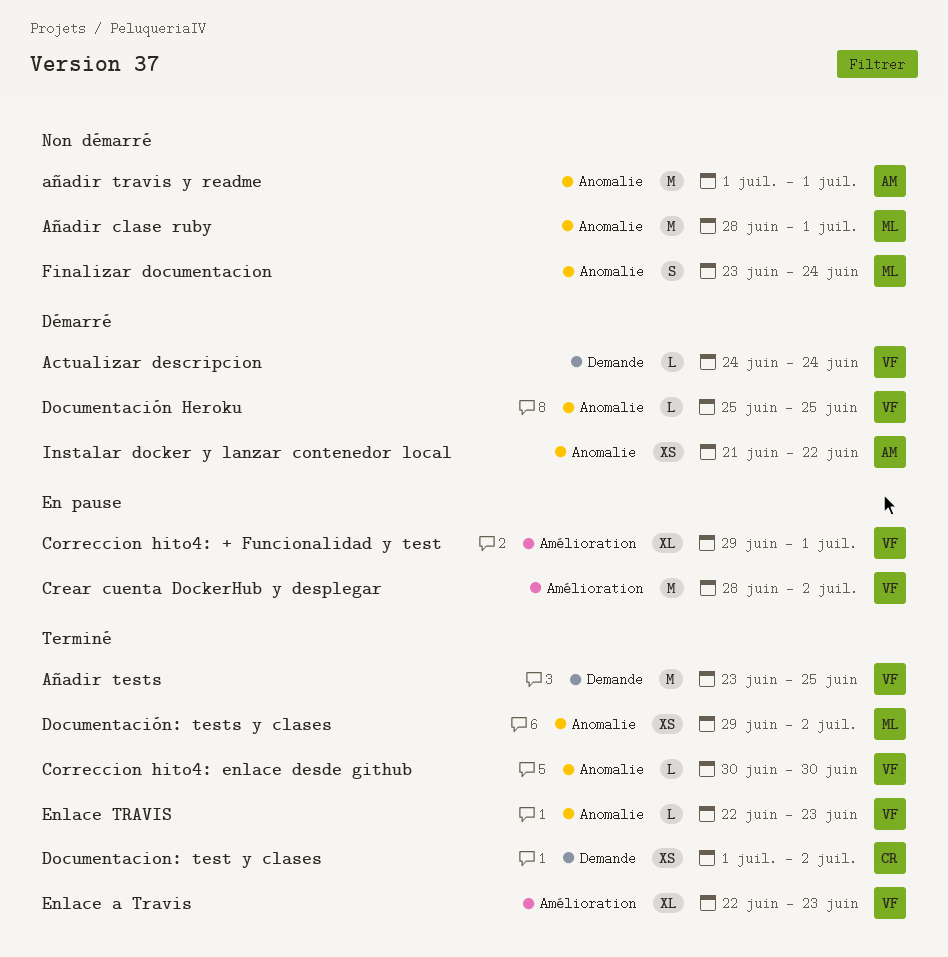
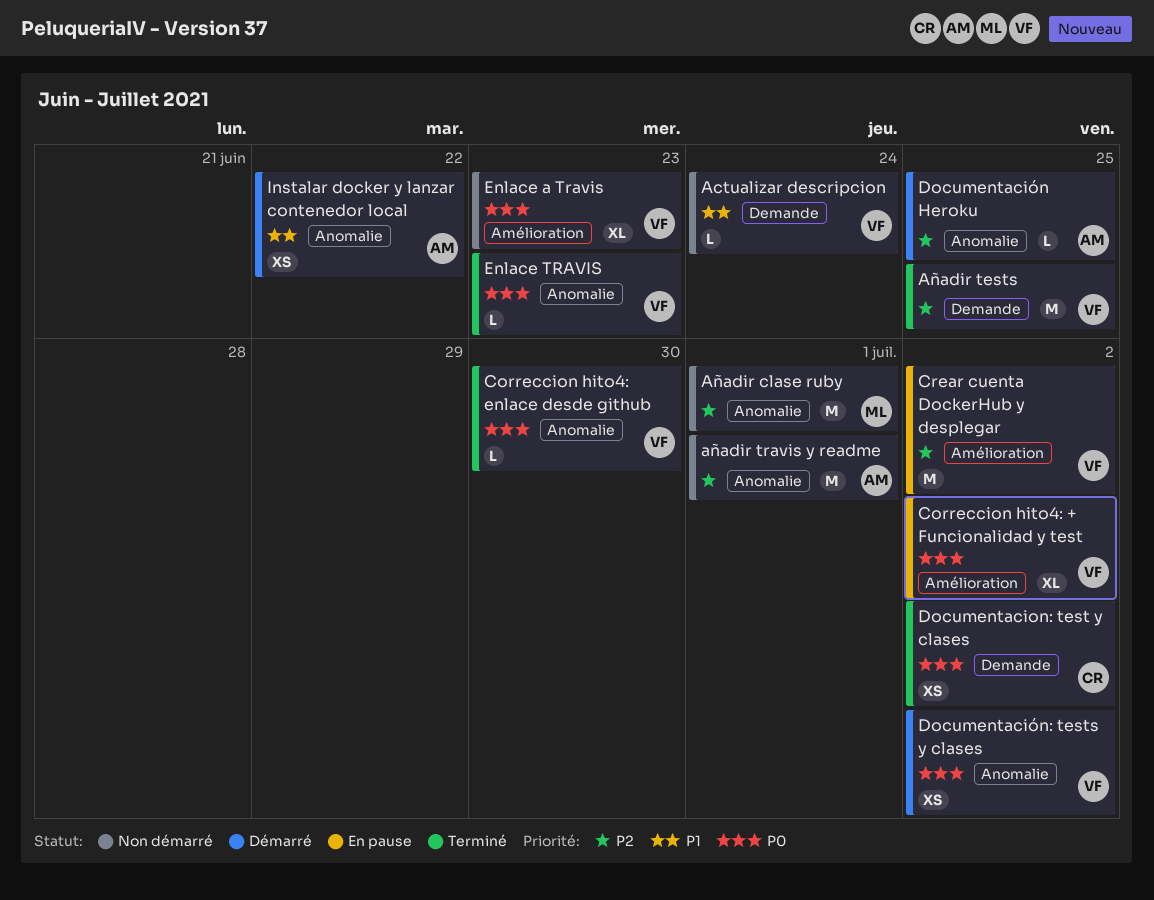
Actualizar descripcion, status: Démarré -> Non démarré
Correccion hito4: + Funcionalidad y test, due: Jul 1 -> Jul 2
Documentación Heroku, owner: VF -> AM
Documentación: tests y clases, status: Terminé -> Démarré
Documentación: tests y clases, owner: ML -> VF
Enlace a Travis, status: Terminé -> Non démarré
Finalizar documentacion: present -> none

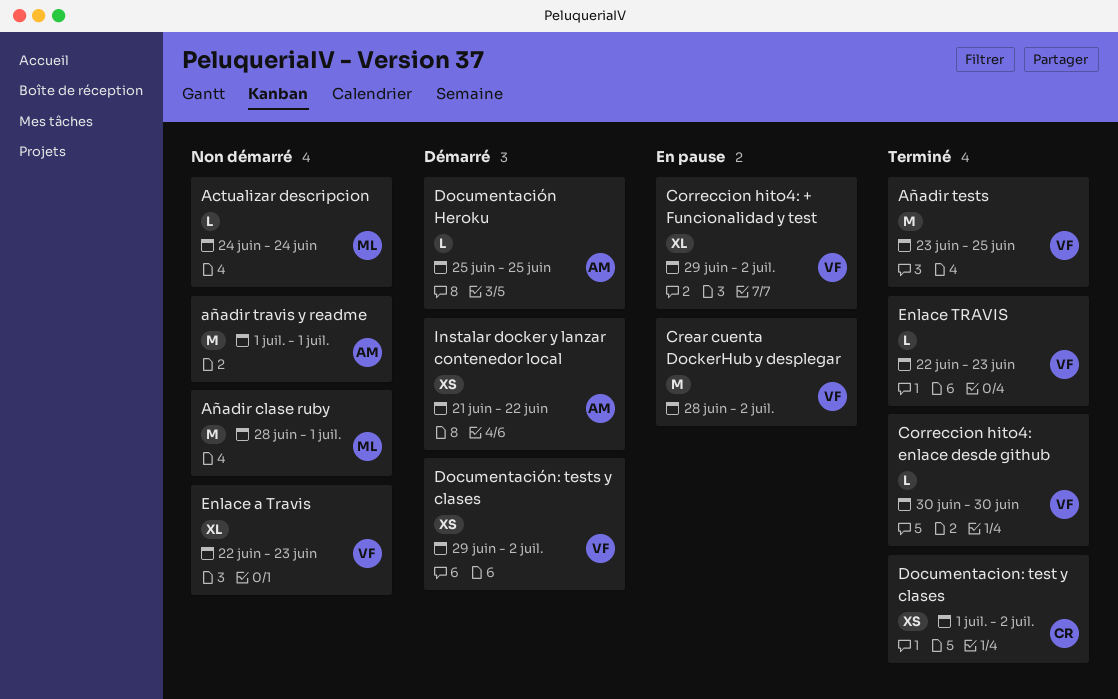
Actualizar descripcion, owner: VF -> ML

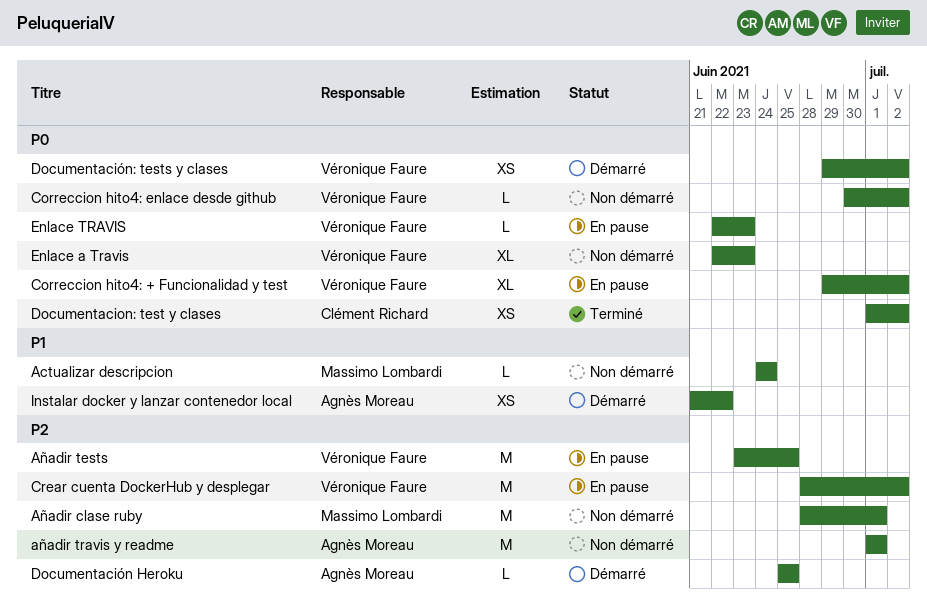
Añadir tests, status: Terminé -> En pause
Correccion hito4: enlace desde github, status: Terminé -> Non démarré
Correccion hito4: enlace desde github, due: Jun 30 -> Jul 2
Enlace TRAVIS, status: Terminé -> En pause

